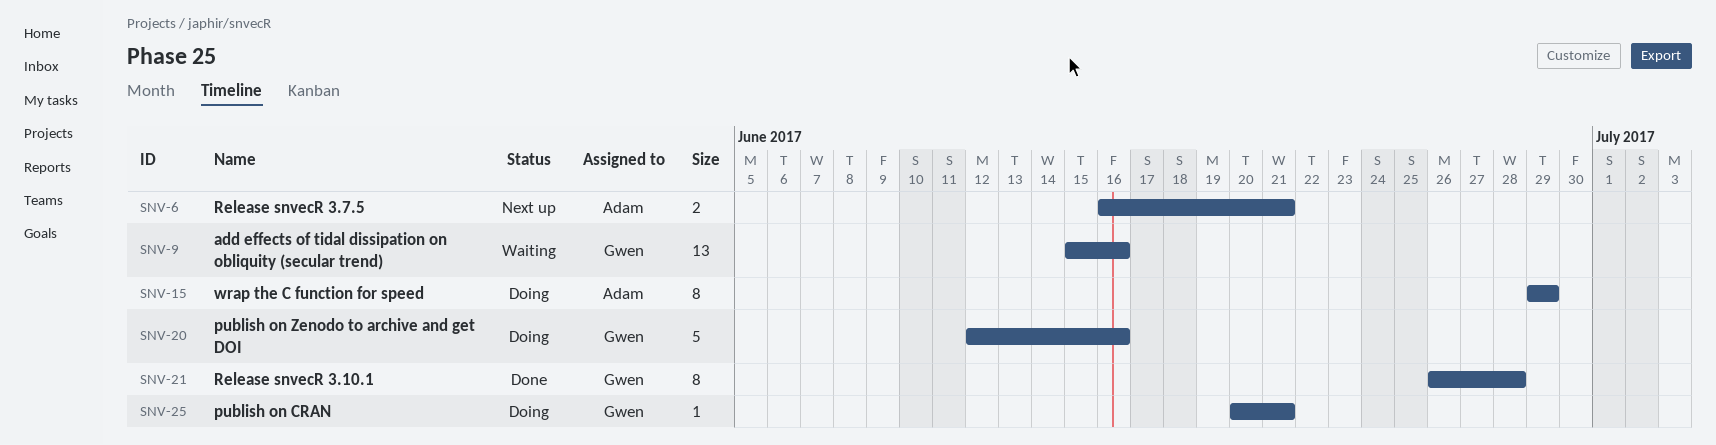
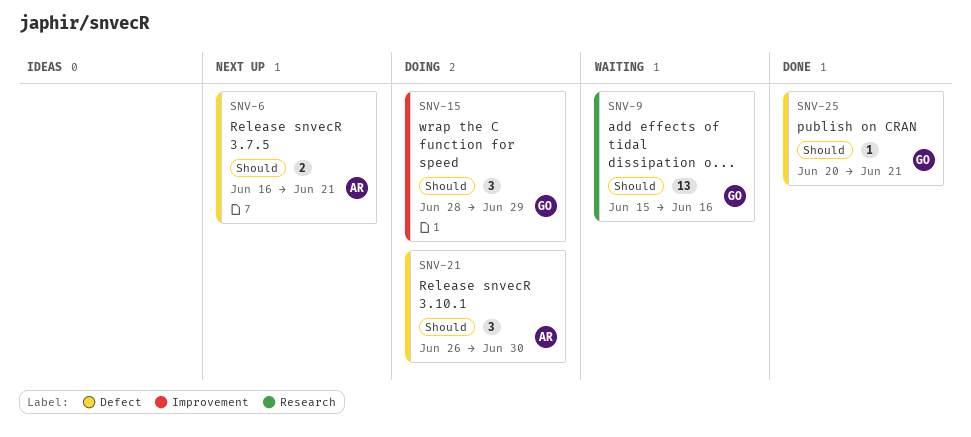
SNV-15, owner: Adam -> Gwen
SNV-15, estimate: 8 -> 3
SNV-15, start: Jun 29 -> Jun 28
SNV-20: present -> none
SNV-21, status: Done -> Doing
SNV-21, owner: Gwen -> Adam
SNV-21, estimate: 8 -> 3
SNV-21, due: Jun 28 -> Jun 30
SNV-25, status: Doing -> Done

